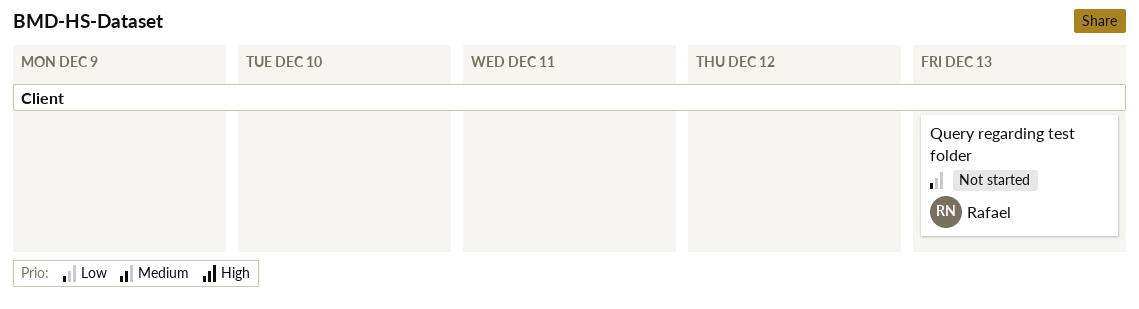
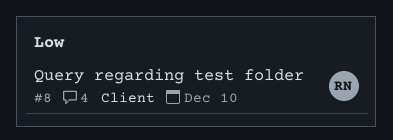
Query regarding test folder, due: Dec 13 -> Dec 10

